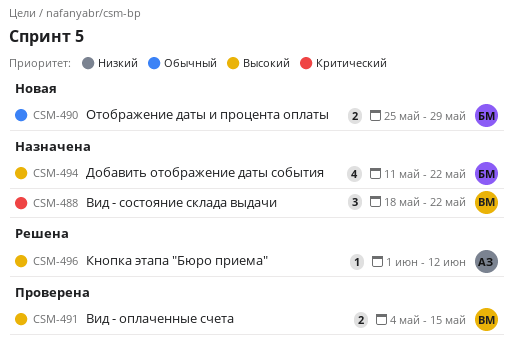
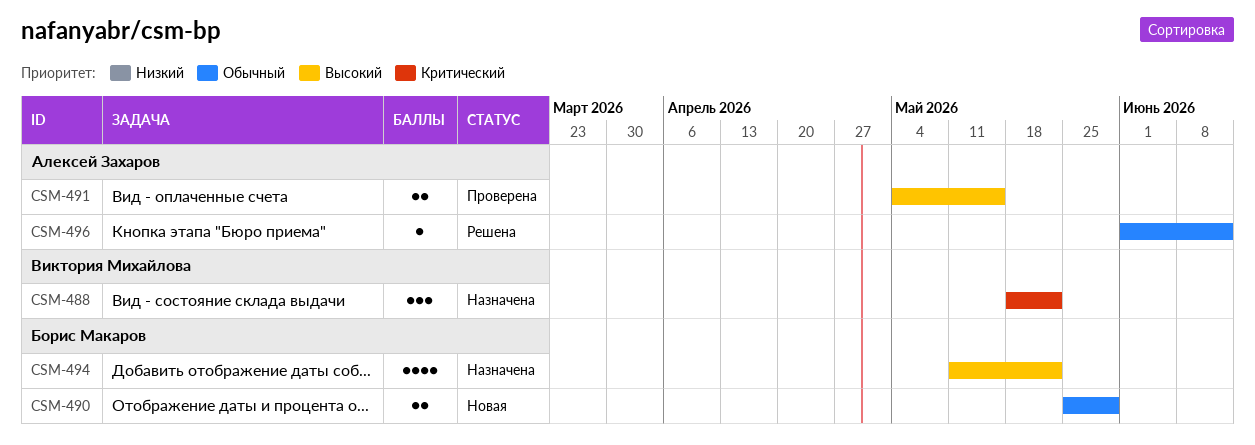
CSM-491, owner: Виктория Михайлова -> Алексей Захаров
CSM-496, priority: Высокий -> Обычный

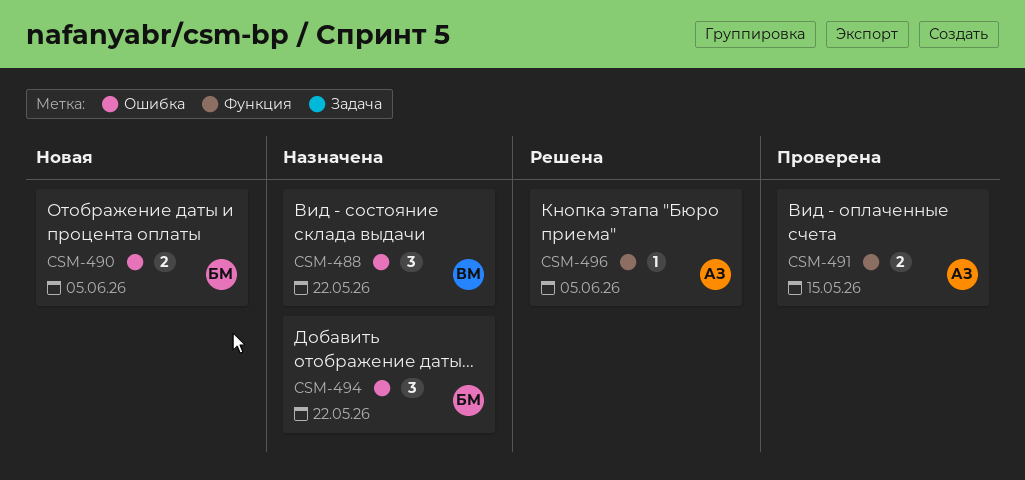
CSM-490, due: May 29 -> Jun 5
CSM-494, estimate: 4 -> 3
CSM-496, due: Jun 12 -> Jun 5

